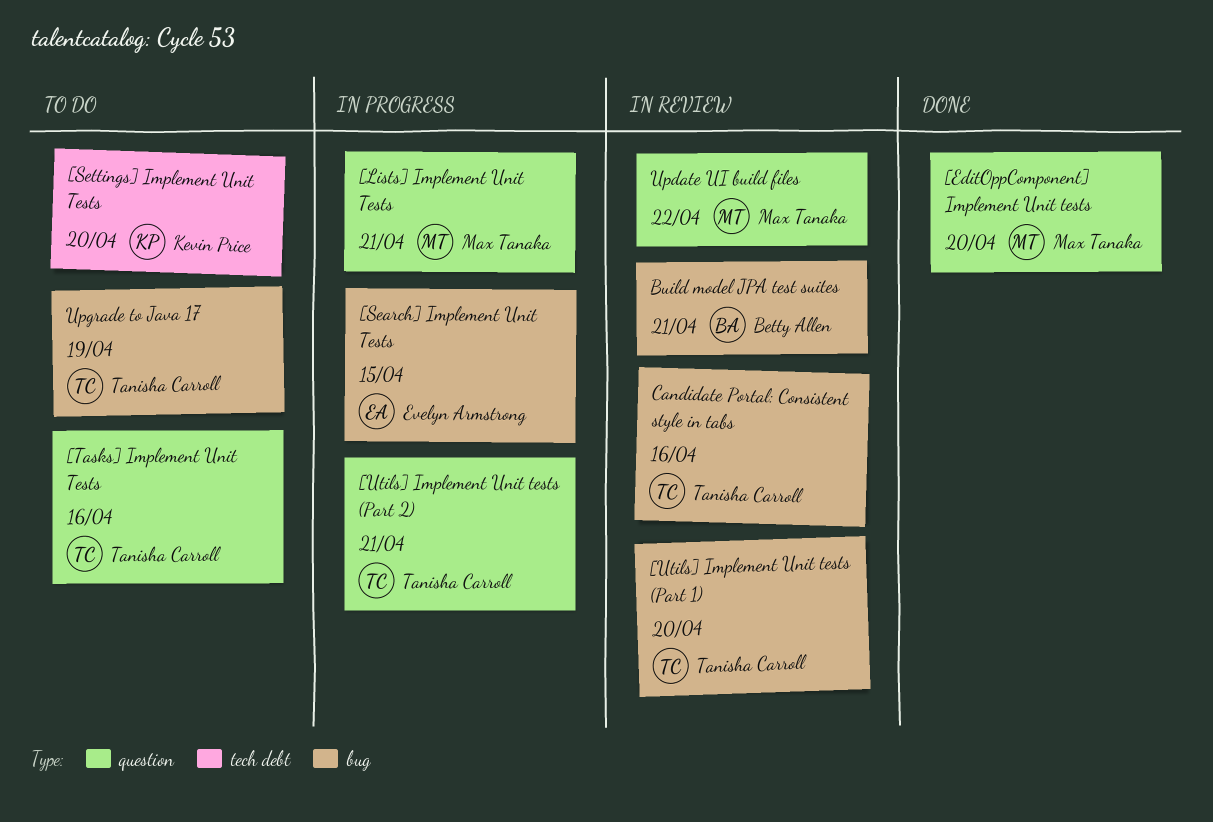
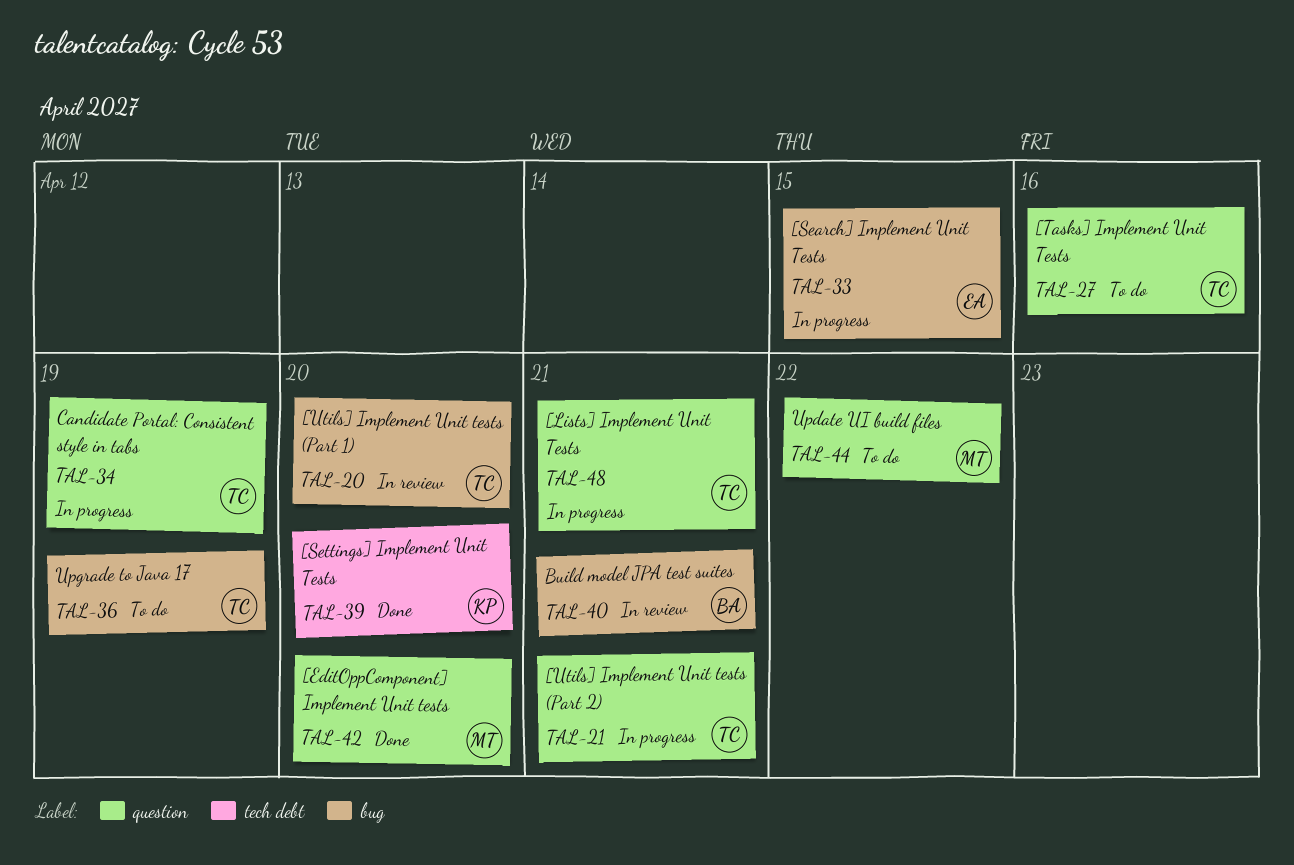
[Lists] Implement Unit Tests, owner: Max Tanaka -> Tanisha Carroll
[Settings] Implement Unit Tests, status: To do -> Done
Candidate Portal: Consistent style in tabs, status: In review -> In progress
Candidate Portal: Consistent style in tabs, label: bug -> question
Candidate Portal: Consistent style in tabs, due: Apr 16 -> Apr 19
Update UI build files, status: In review -> To do

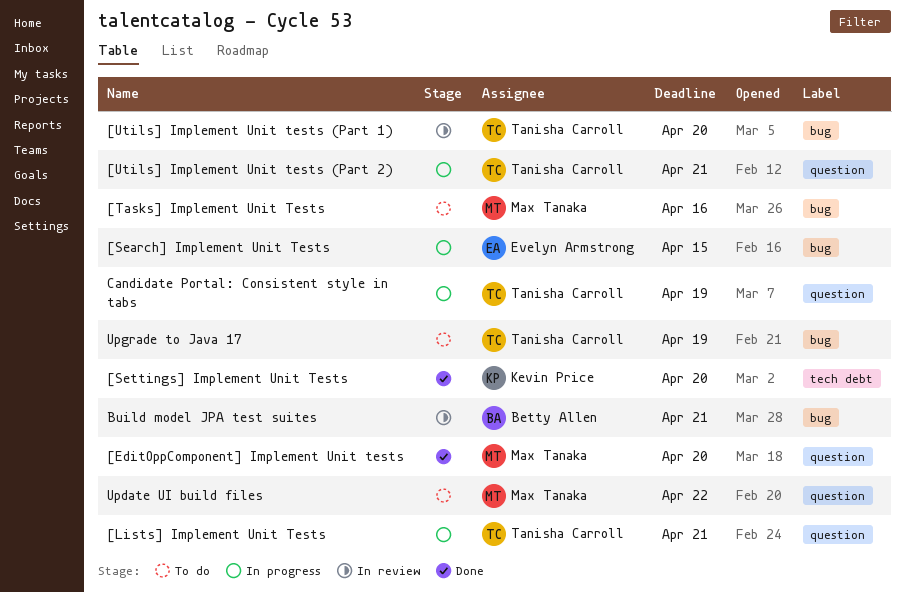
[Tasks] Implement Unit Tests, owner: Tanisha Carroll -> Max Tanaka
[Tasks] Implement Unit Tests, label: question -> bug

